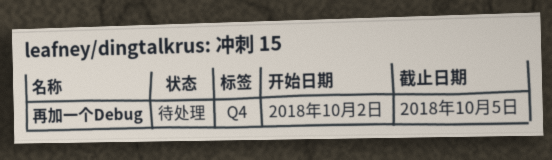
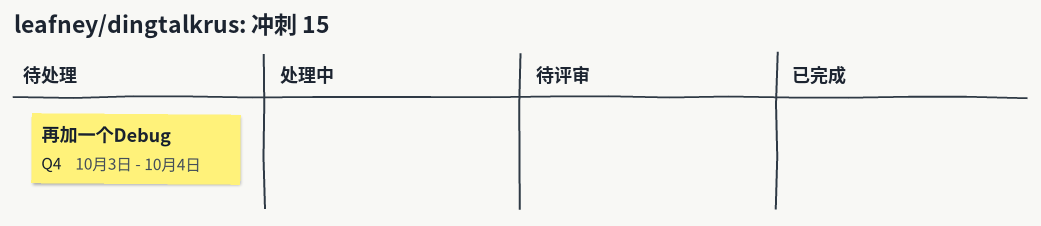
再加一个Debug, start: Oct 2 -> Oct 3
再加一个Debug, due: Oct 5 -> Oct 4

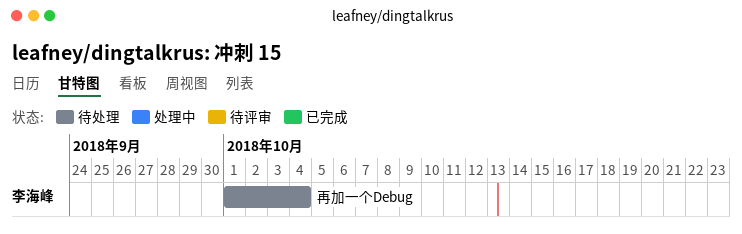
再加一个Debug, start: Oct 3 -> Oct 1

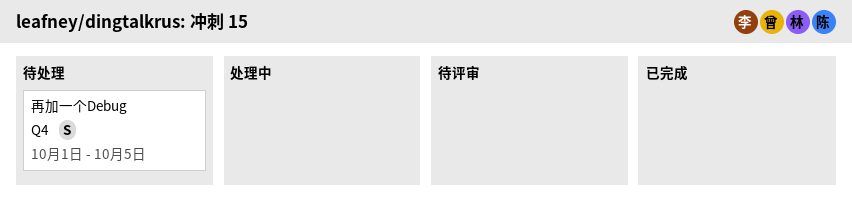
再加一个Debug, due: Oct 4 -> Oct 5

